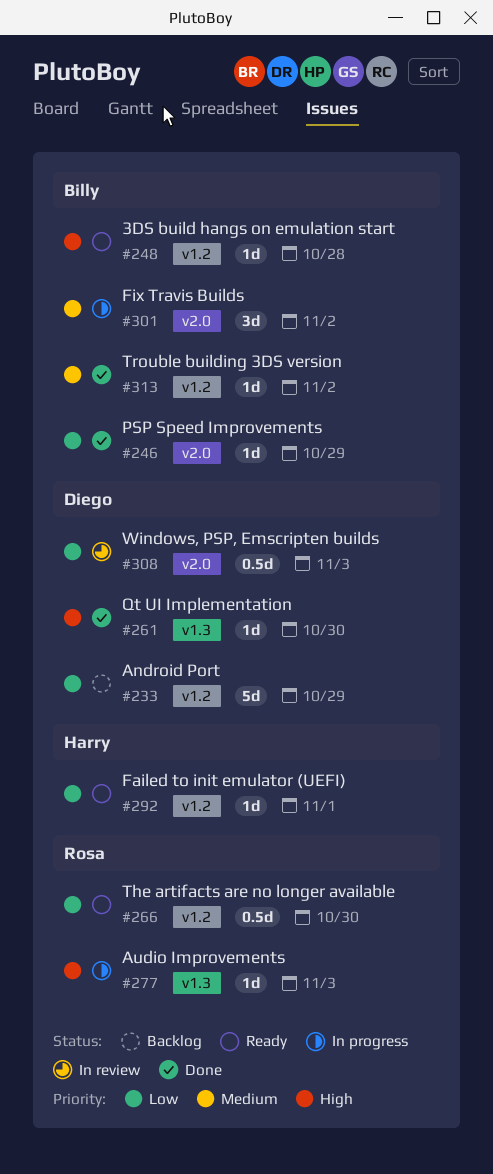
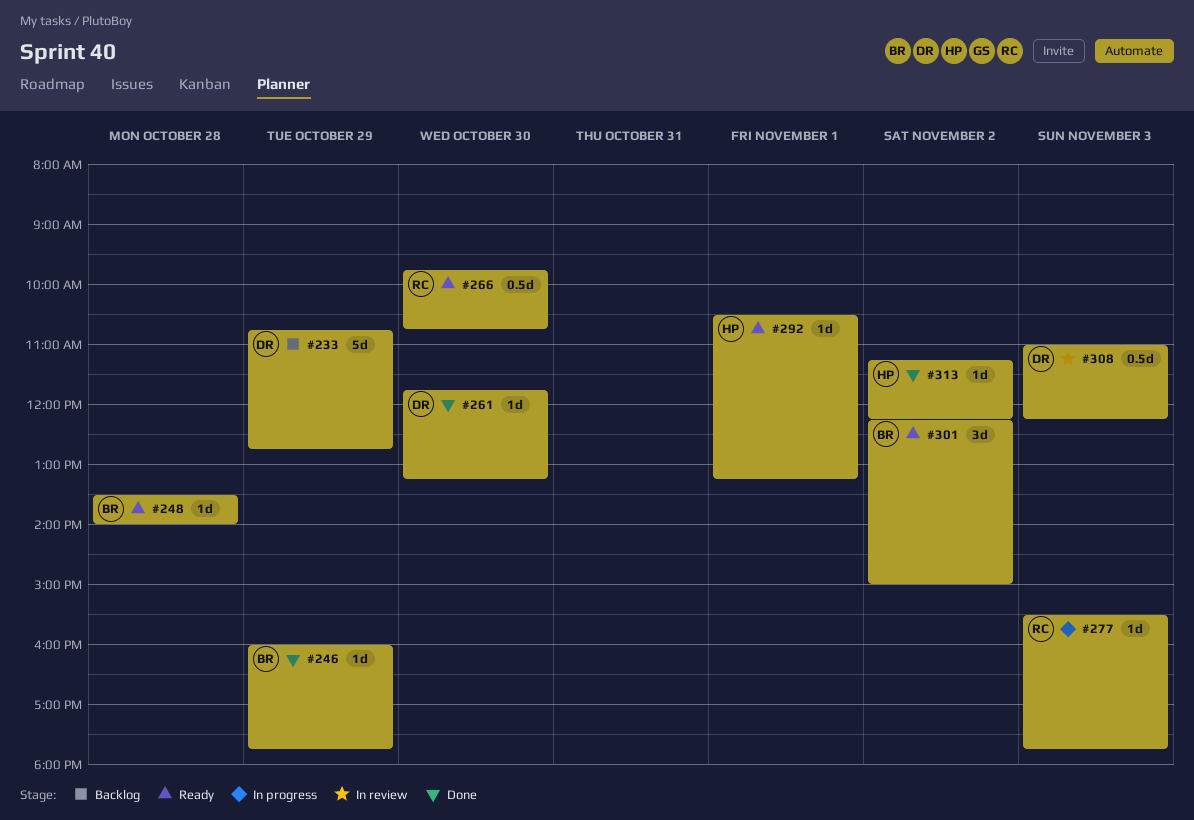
#301, status: In progress -> Ready
#313, owner: Billy -> Harry

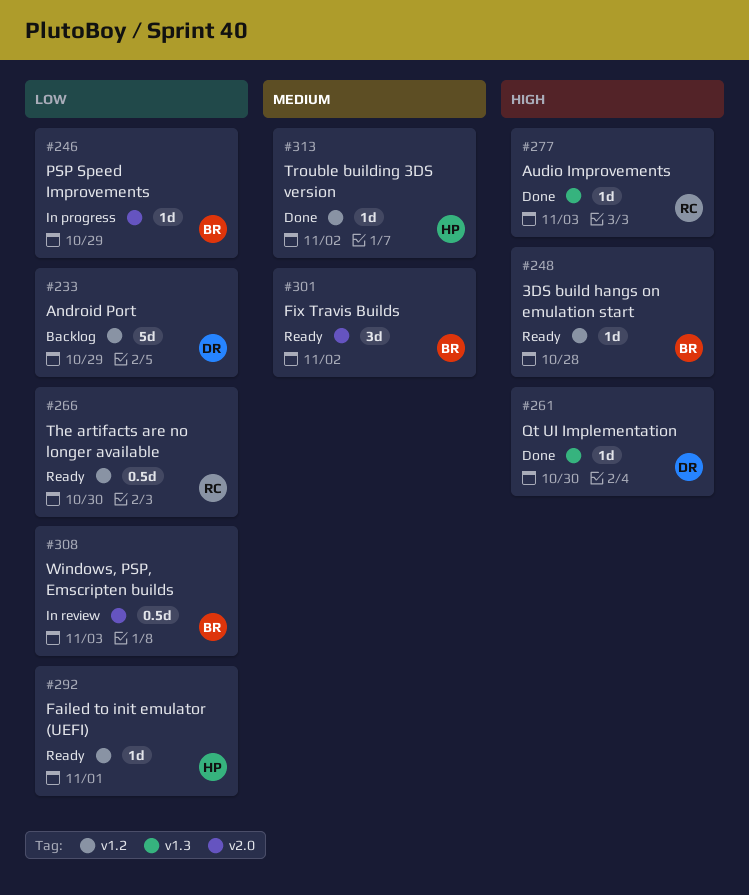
#246, status: Done -> In progress
#277, status: In progress -> Done
#308, owner: DR -> BR

